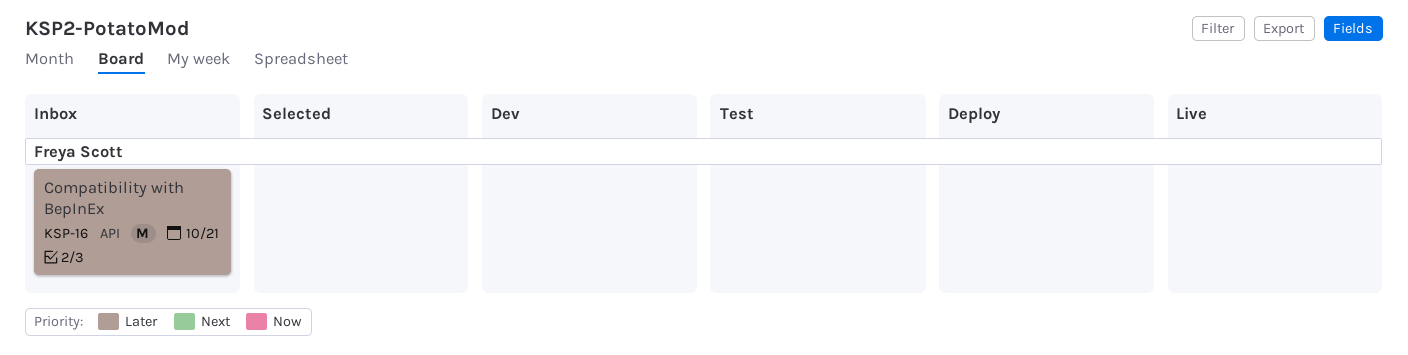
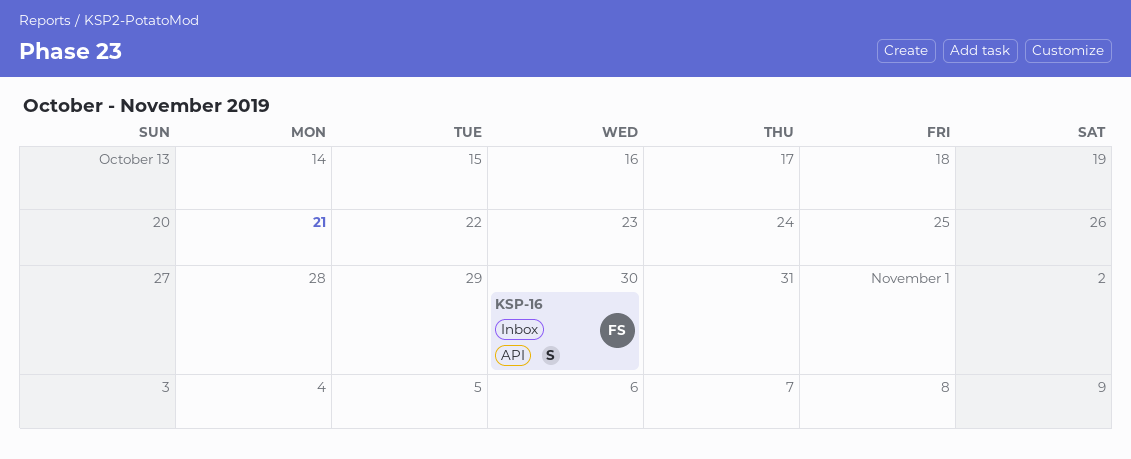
KSP-16, estimate: M -> S
KSP-16, due: Oct 21 -> Oct 30

